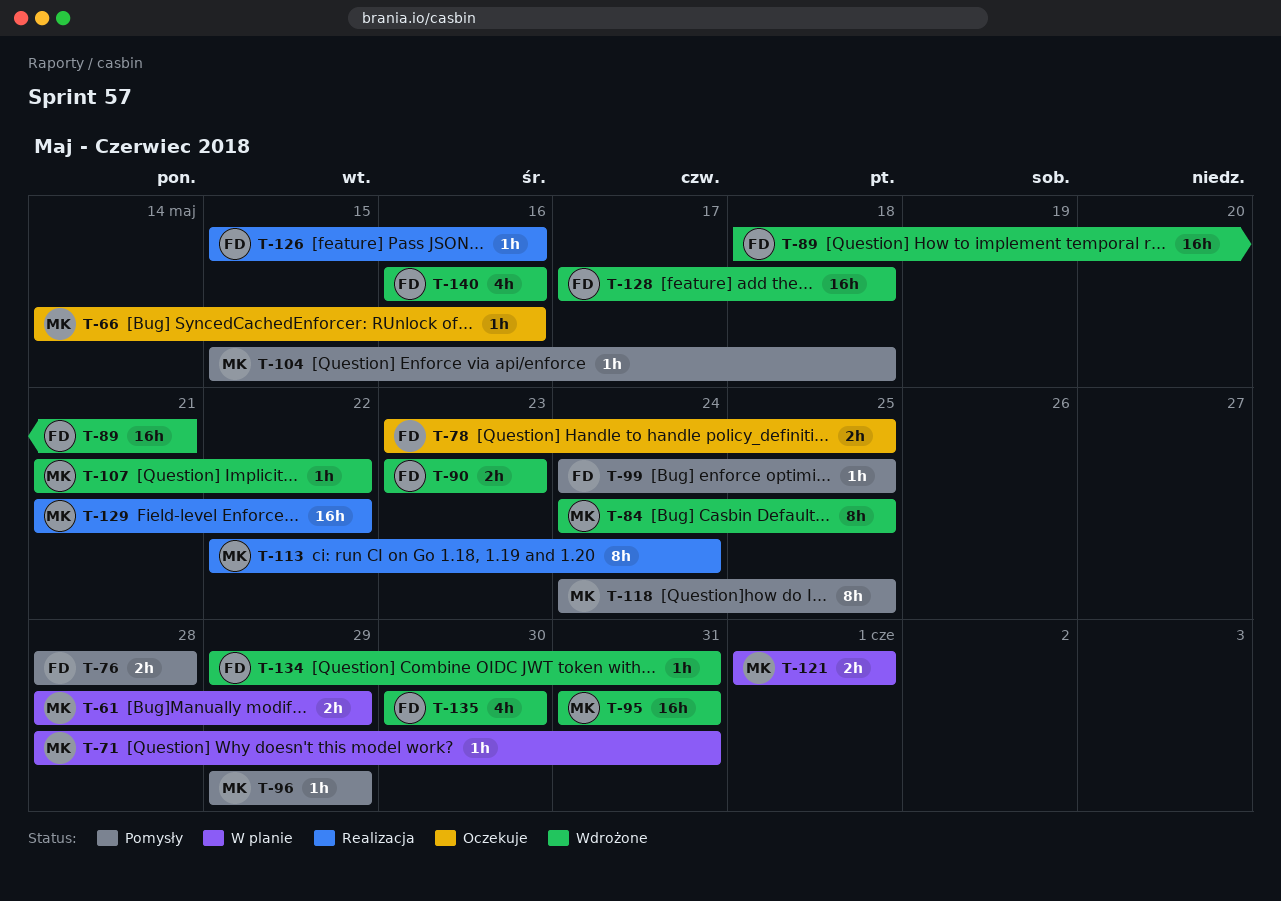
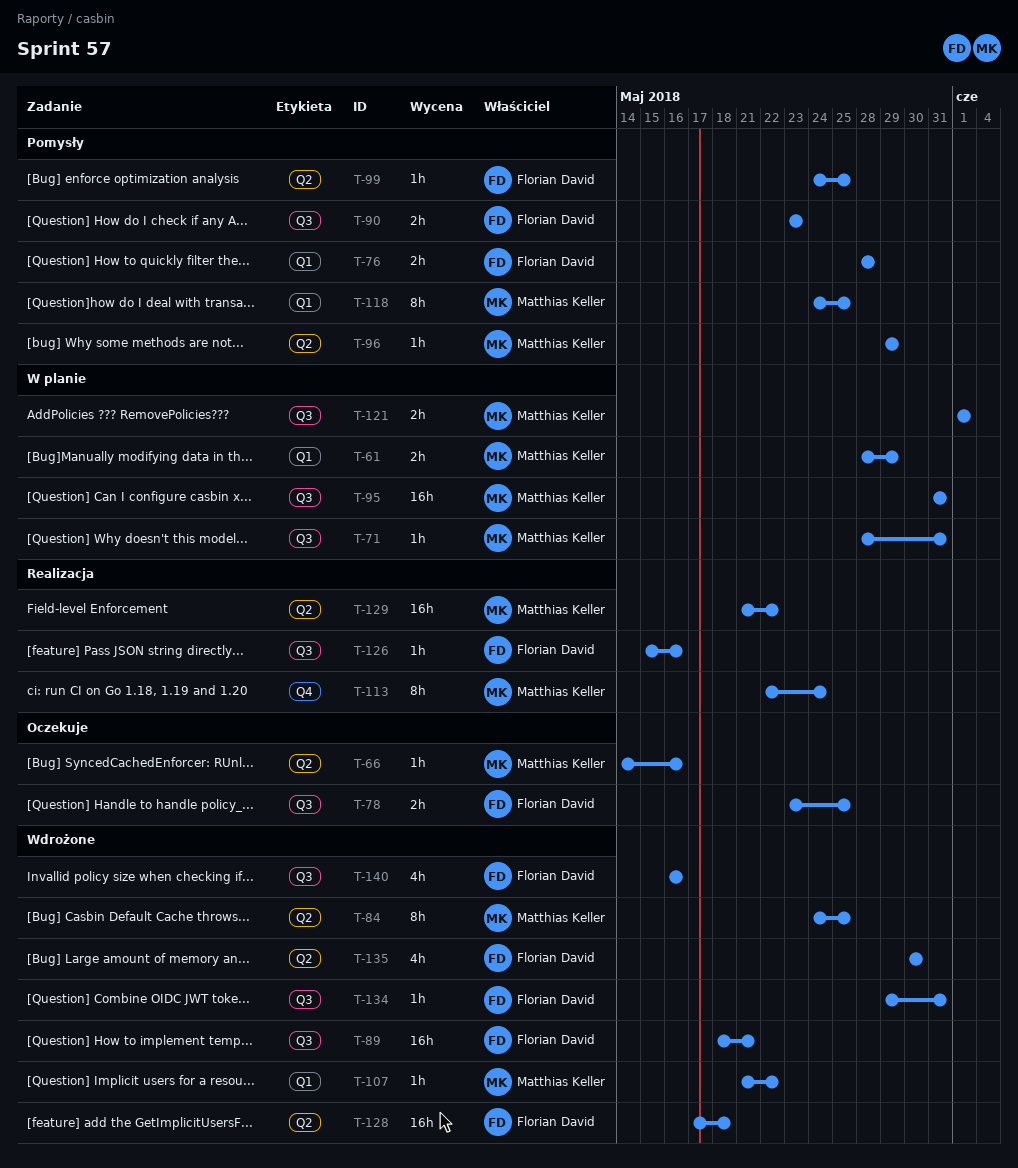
T-90, status: Wdrożone -> Pomysły
T-95, status: Wdrożone -> W planie
T-104: present -> none

